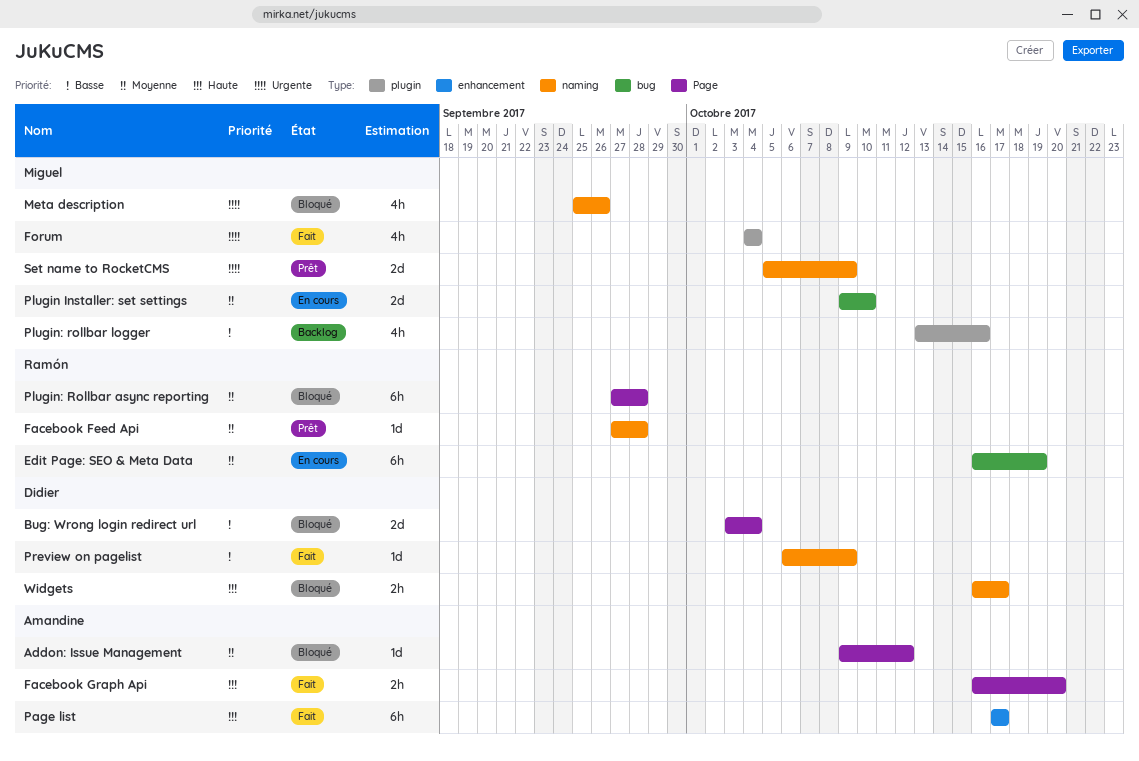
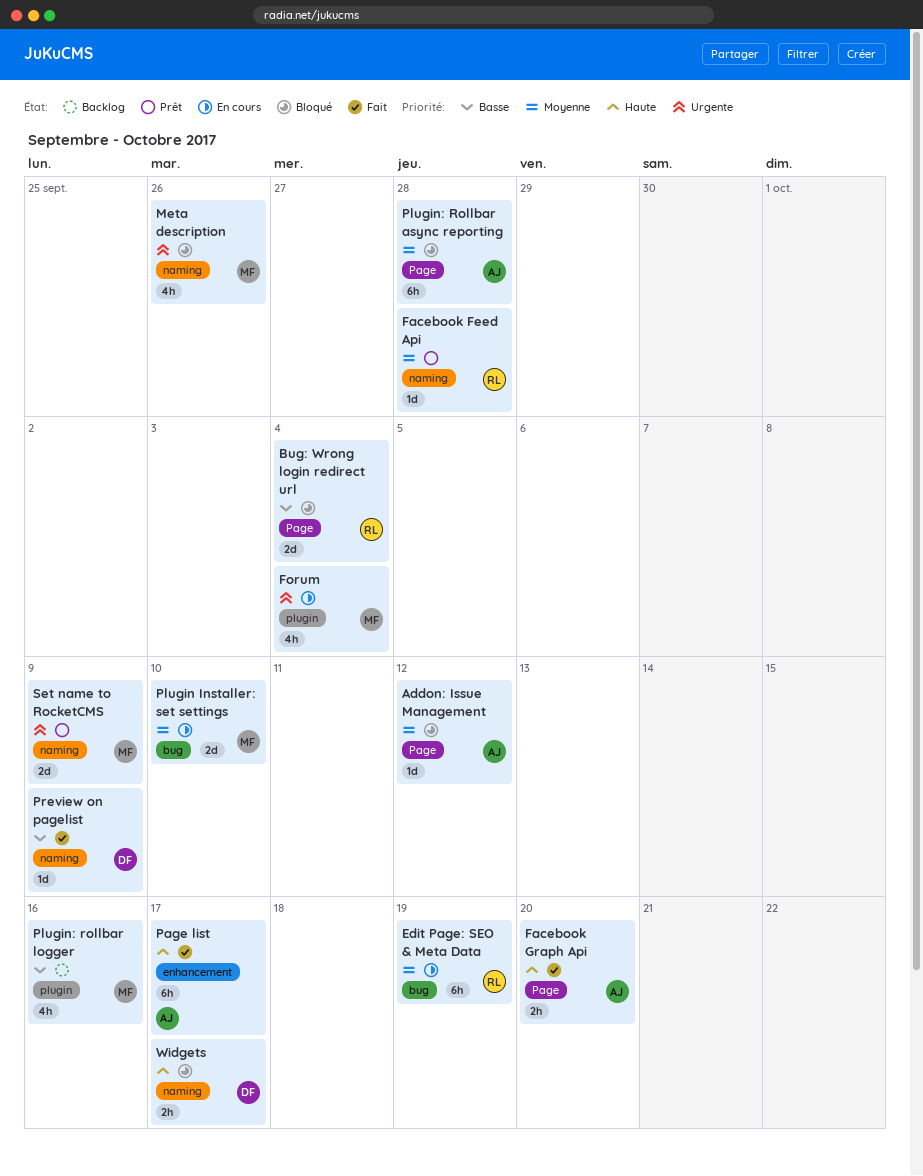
Bug: Wrong login redirect url, owner: Didier -> Ramón
Forum, status: Fait -> En cours
Plugin: Rollbar async reporting, owner: Ramón -> Amandine

